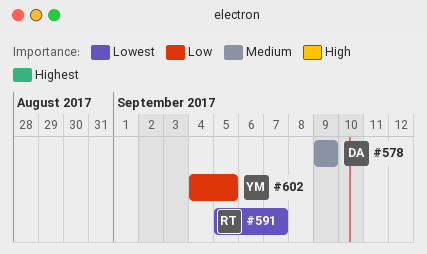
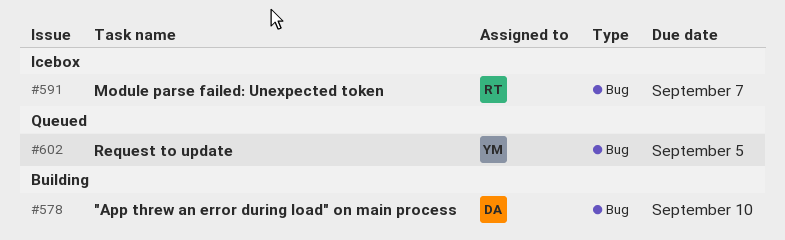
#578, due: Sep 9 -> Sep 10

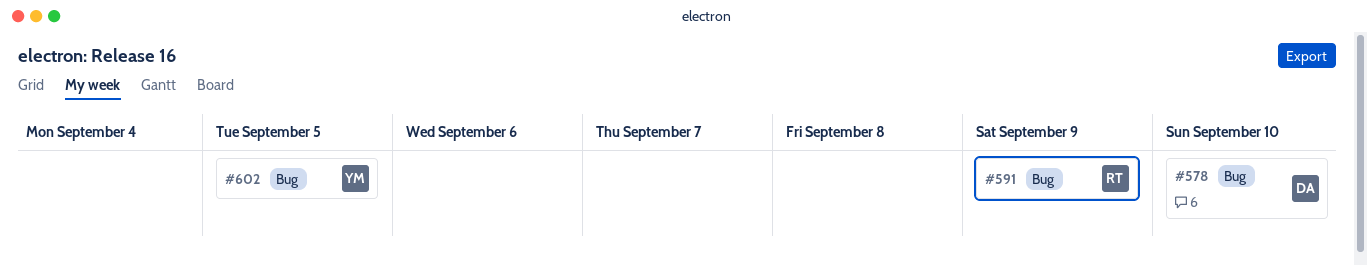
#591, due: Sep 7 -> Sep 9

